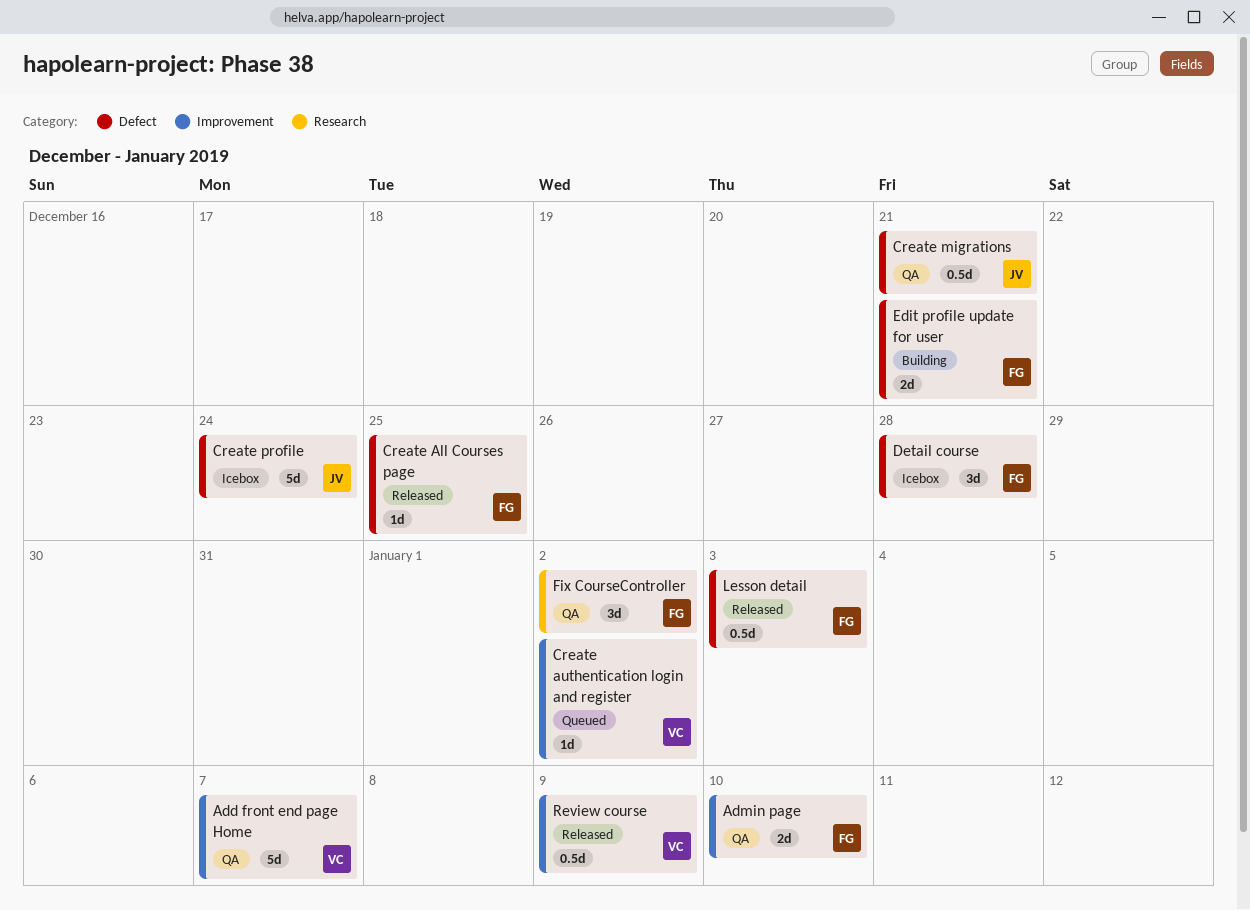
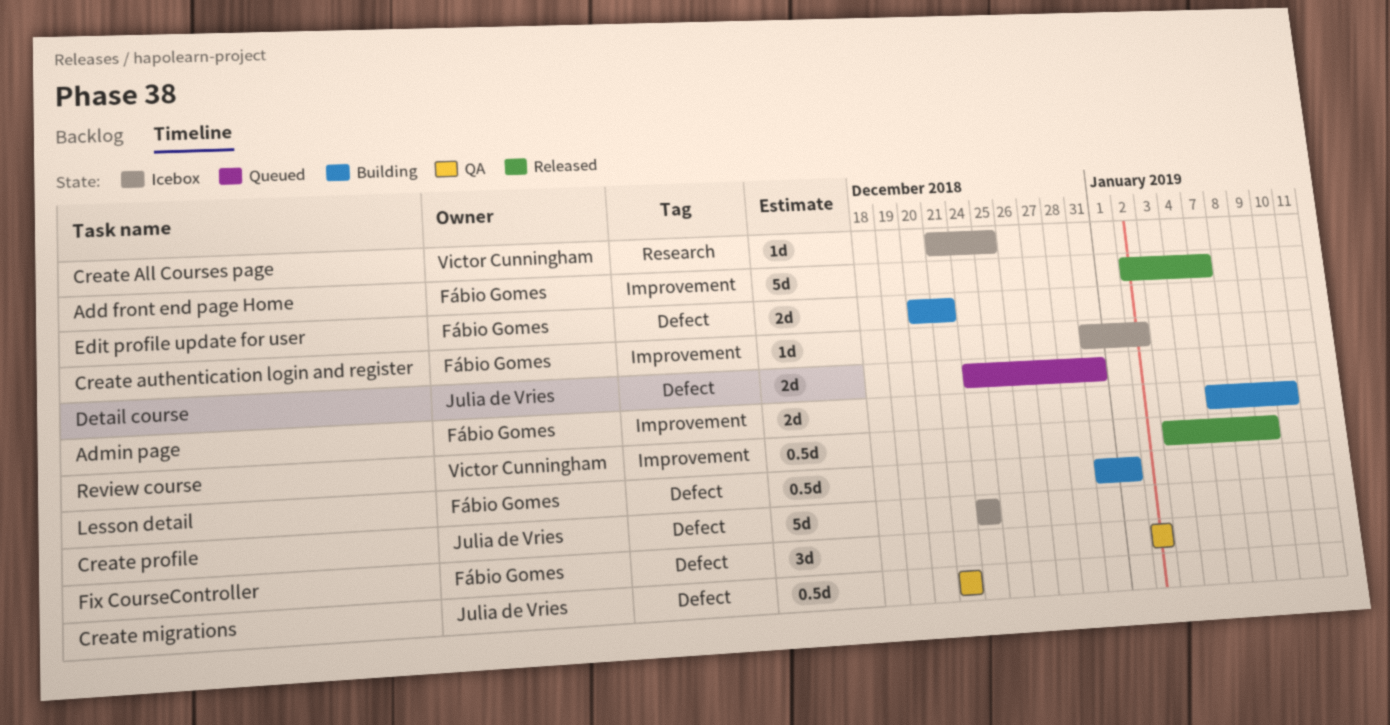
Add front end page Home, status: QA -> Released
Add front end page Home, owner: Victor Cunningham -> Fábio Gomes
Admin page, status: QA -> Building
Create All Courses page, status: Released -> Icebox
Create All Courses page, owner: Fábio Gomes -> Victor Cunningham
Create All Courses page, label: Defect -> Research
Create authentication login and register, status: Queued -> Icebox
Create authentication login and register, owner: Victor Cunningham -> Fábio Gomes
Detail course, status: Icebox -> Queued
Detail course, owner: Fábio Gomes -> Julia de Vries
Detail course, estimate: 3d -> 2d
Detail course, due: Dec 28 -> Dec 31
Fix CourseController, label: Research -> Defect
Lesson detail, status: Released -> Building
Lesson detail, due: Jan 3 -> Jan 1

